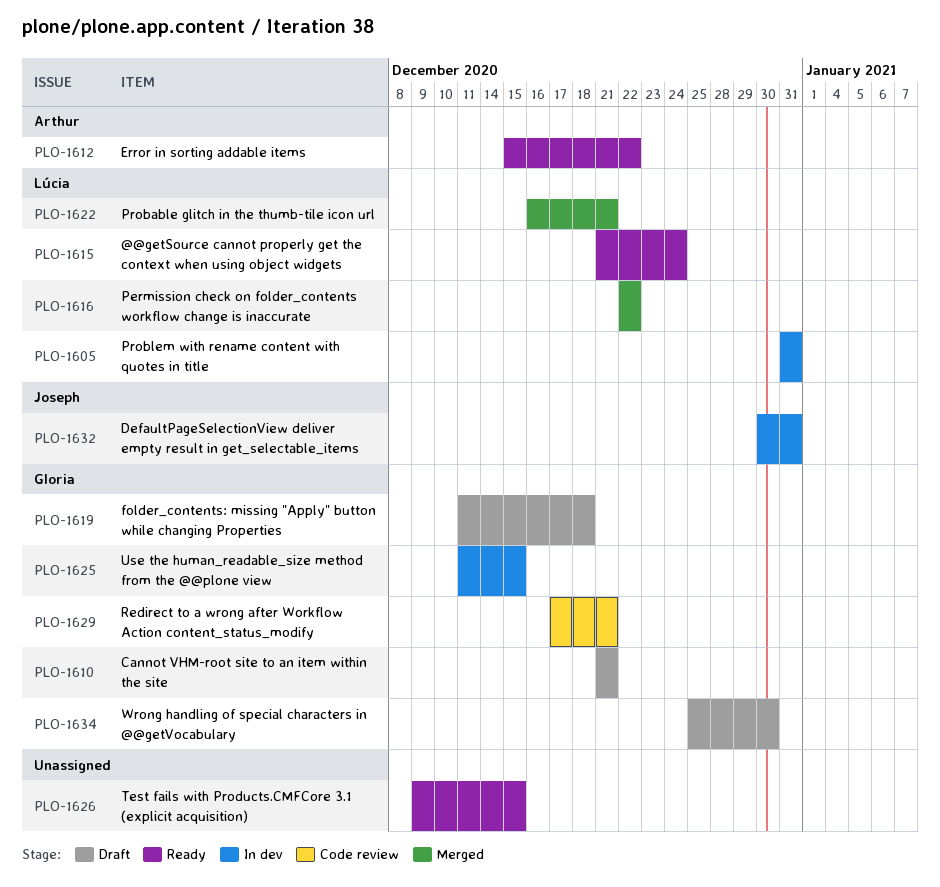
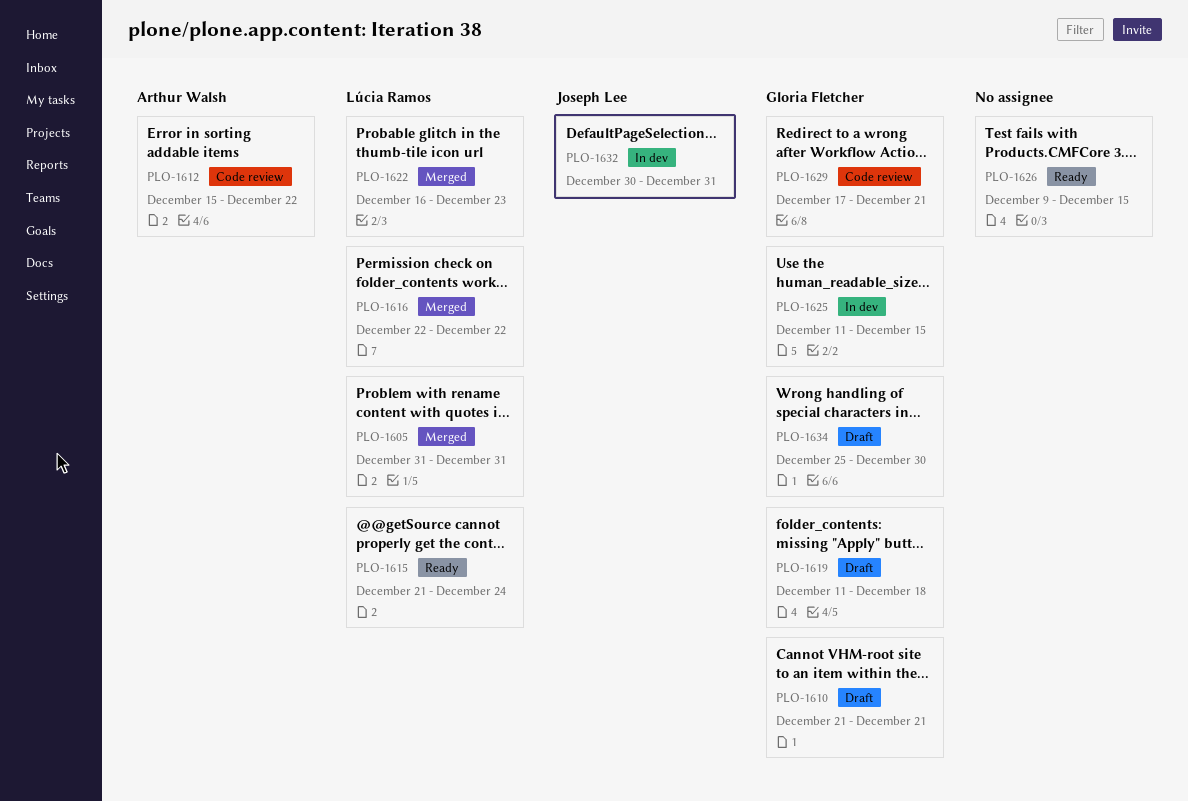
PLO-1605, status: In dev -> Merged
PLO-1612, status: Ready -> Code review
PLO-1622, due: Dec 21 -> Dec 23

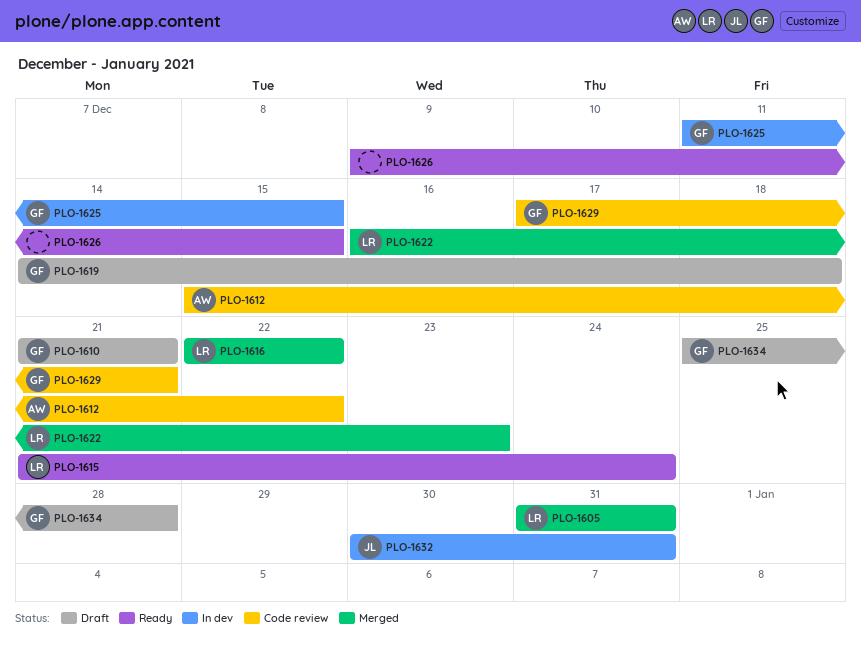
PLO-1619, start: Dec 11 -> Dec 14
PLO-1634, due: Dec 30 -> Dec 28

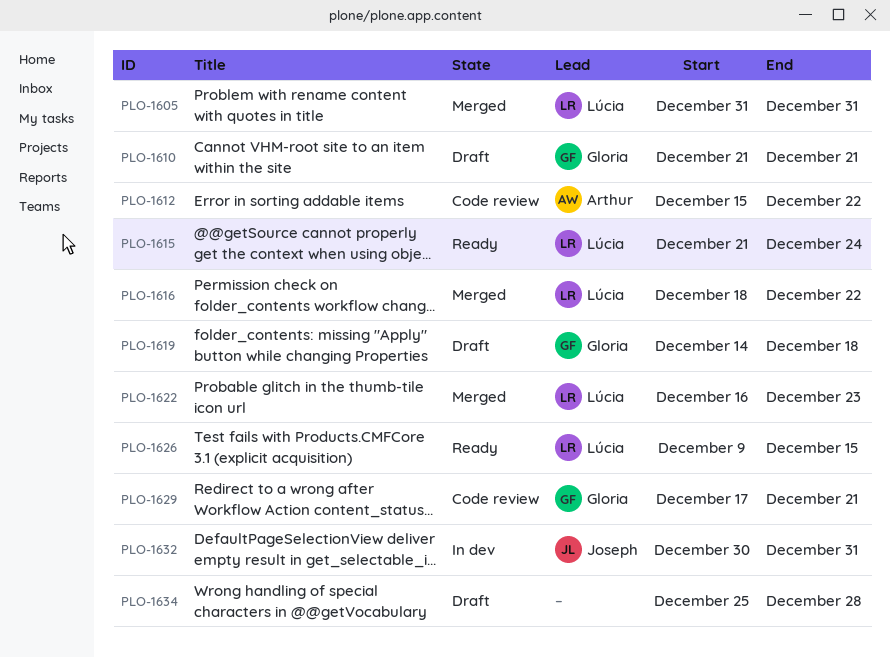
PLO-1616, start: Dec 22 -> Dec 18
PLO-1625: present -> none
PLO-1626, owner: none -> Lúcia
PLO-1634, owner: Gloria -> none

